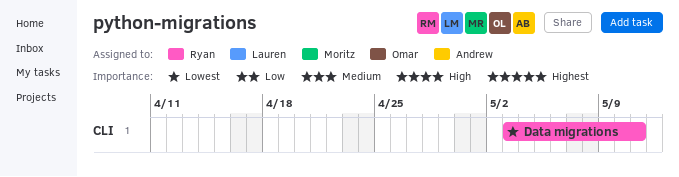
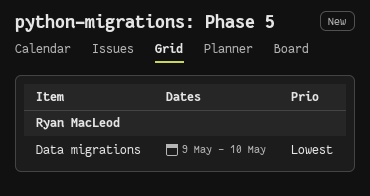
Data migrations, start: May 3 -> May 9
Data migrations, due: May 11 -> May 10

